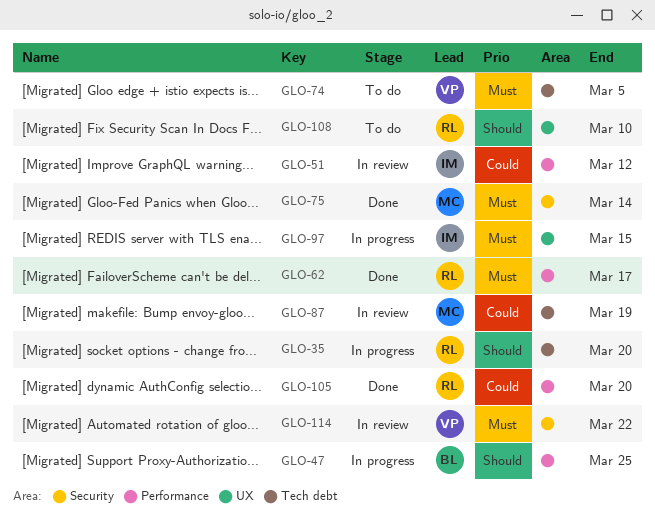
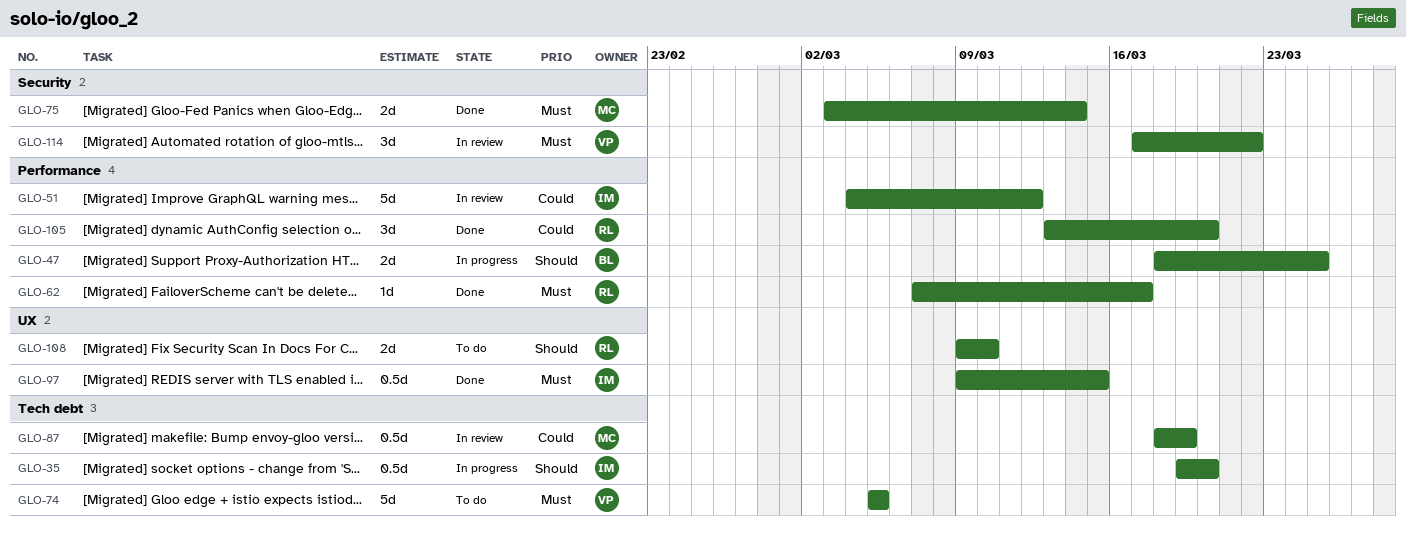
GLO-35, owner: RL -> IM
GLO-97, status: In progress -> Done

